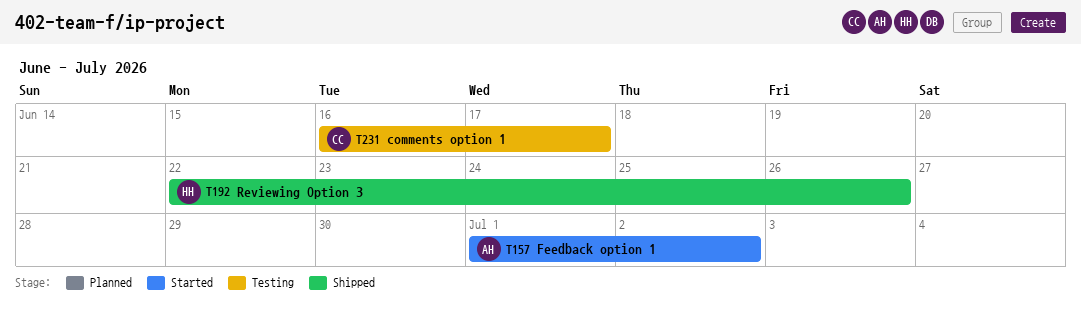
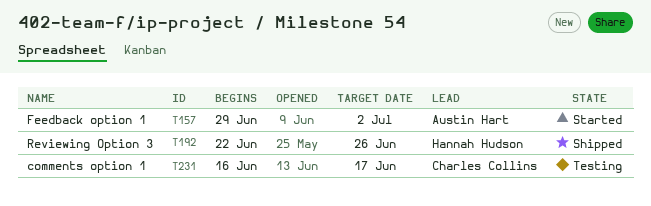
T157, start: Jul 1 -> Jun 29

